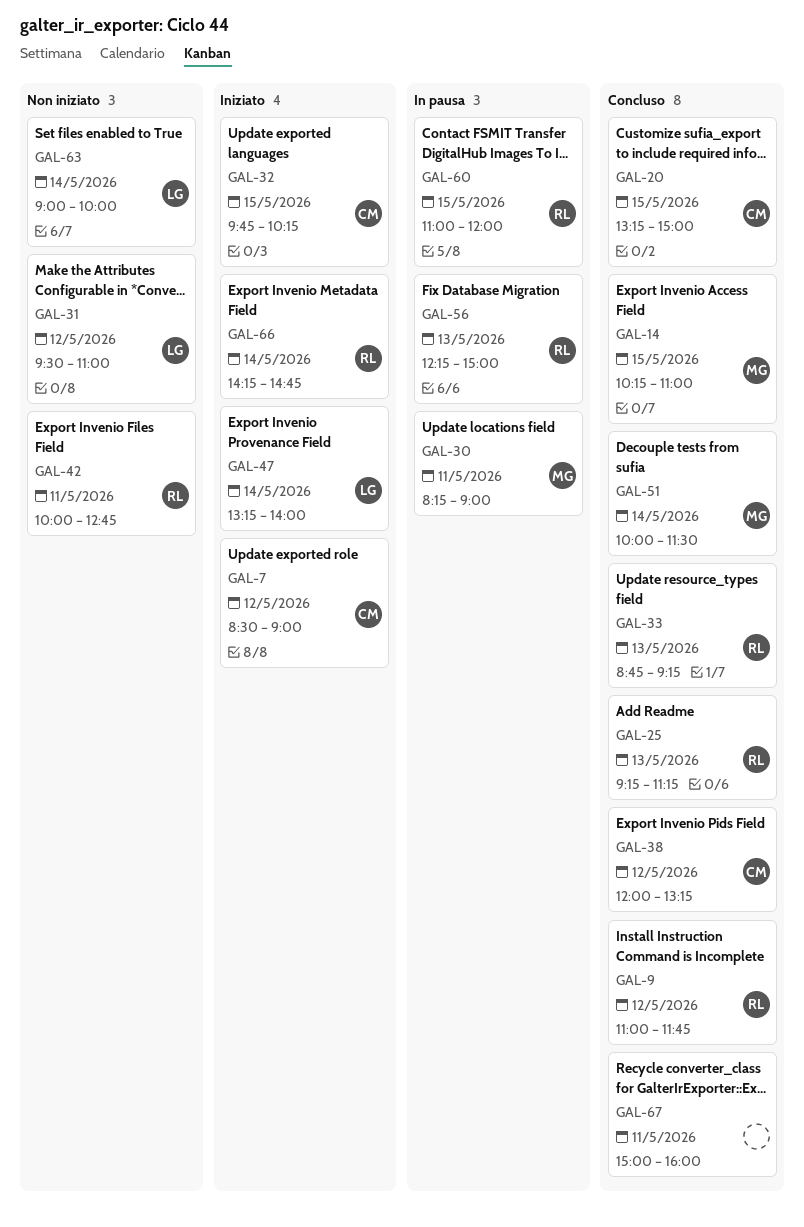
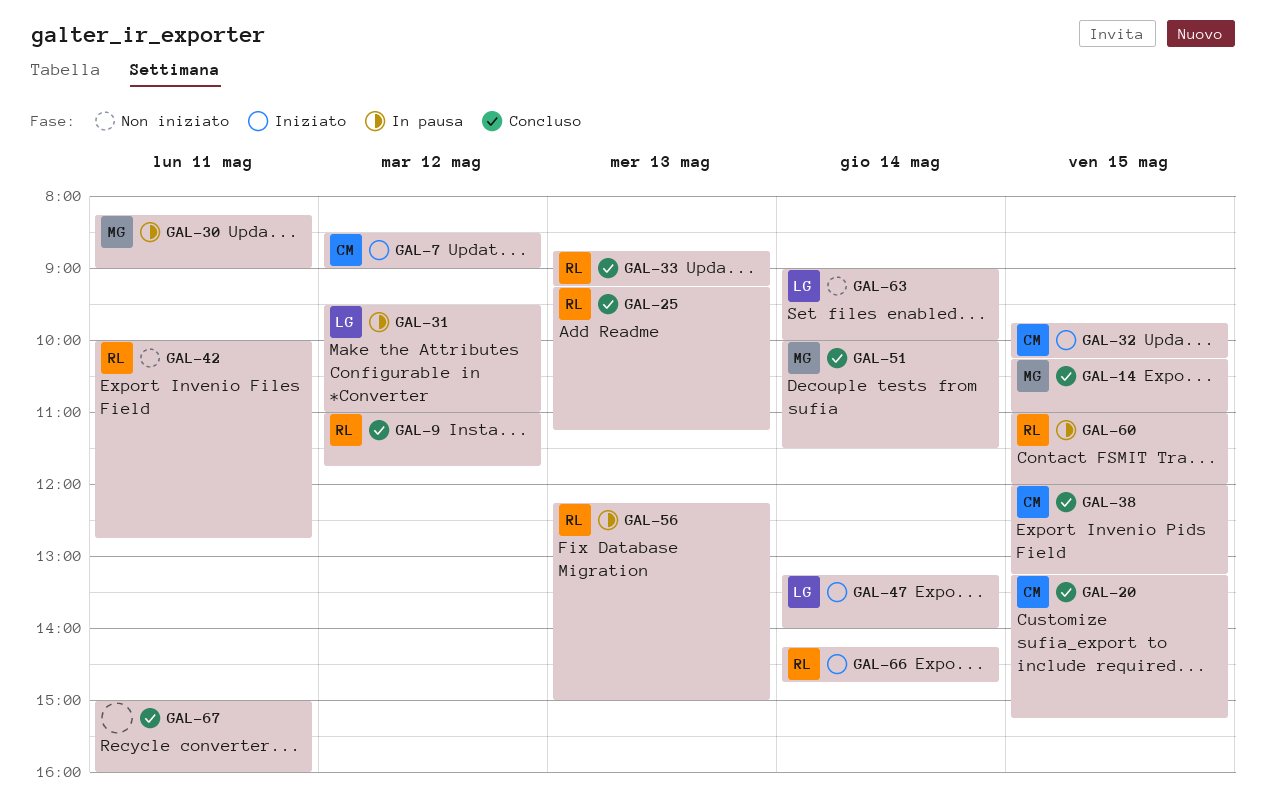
GAL-20, ends: 15:00 -> 15:15
GAL-31, status: Non iniziato -> In pausa
GAL-38, day: May 12 -> May 15

